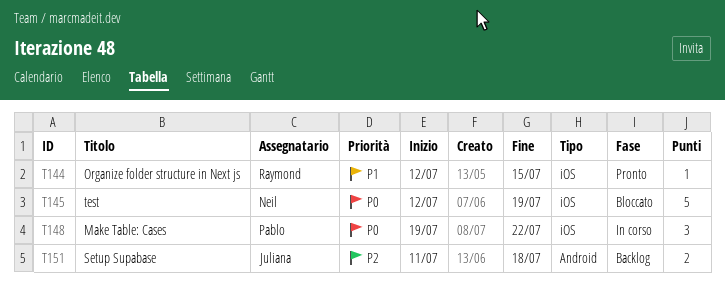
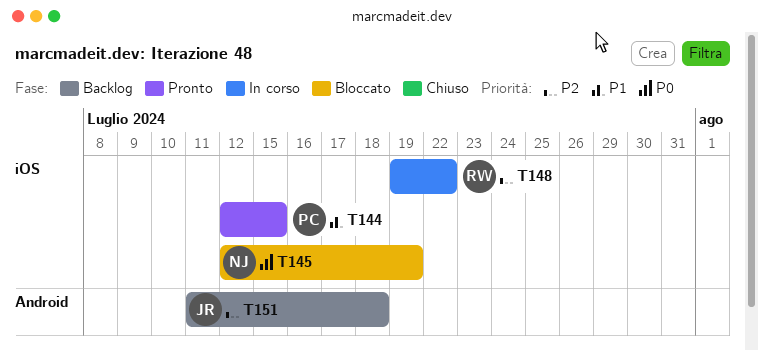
T144, owner: Raymond -> Pablo
T148, owner: Pablo -> Raymond
T148, priority: P0 -> P2

